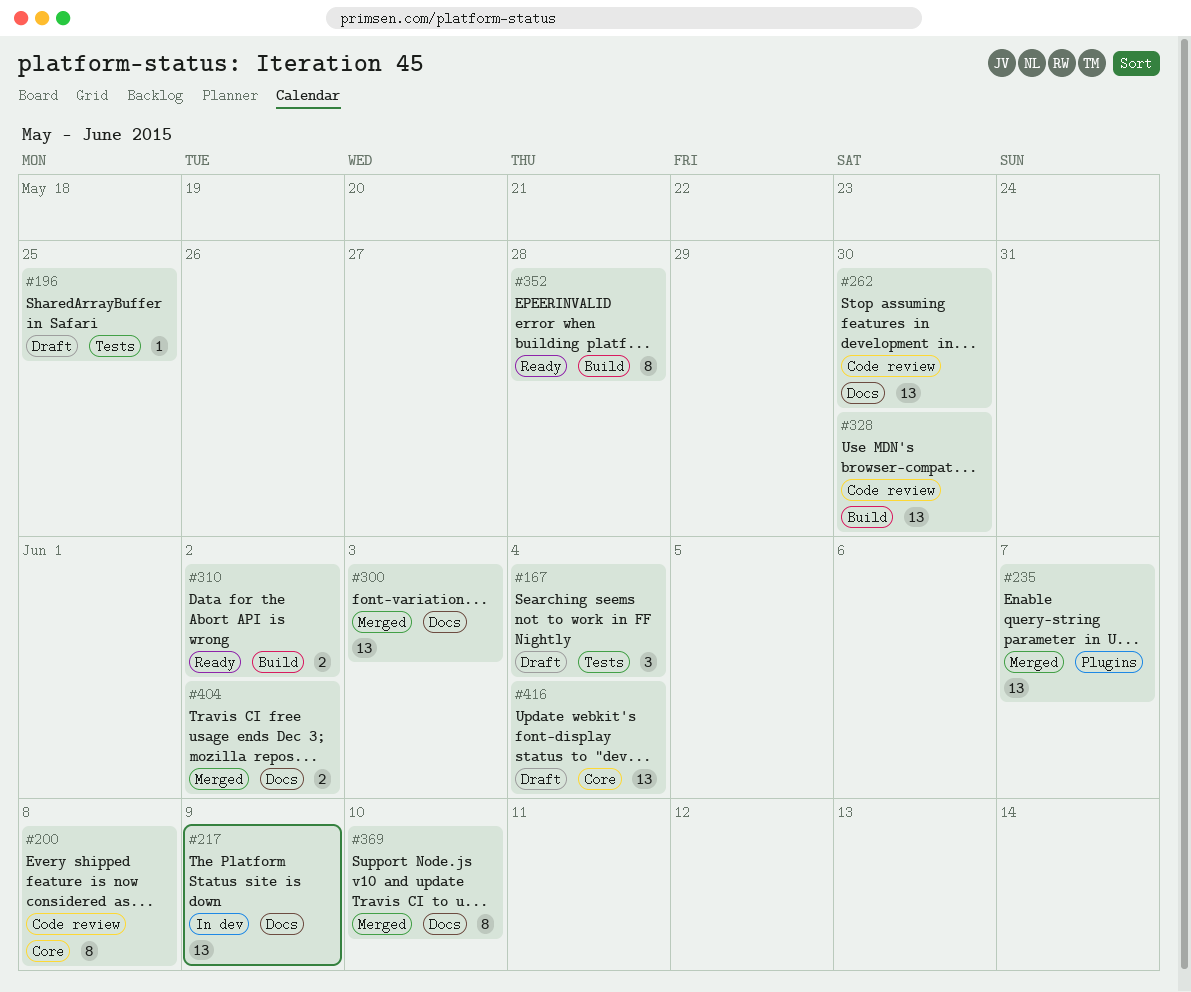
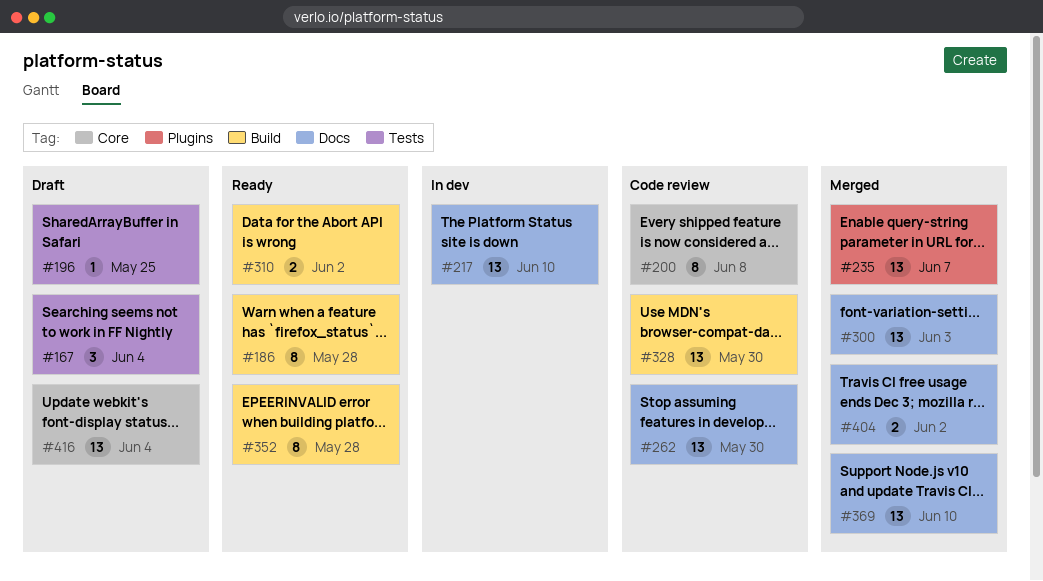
#186: none -> present
#217, due: Jun 9 -> Jun 10
#369, estimate: 8 -> 13

